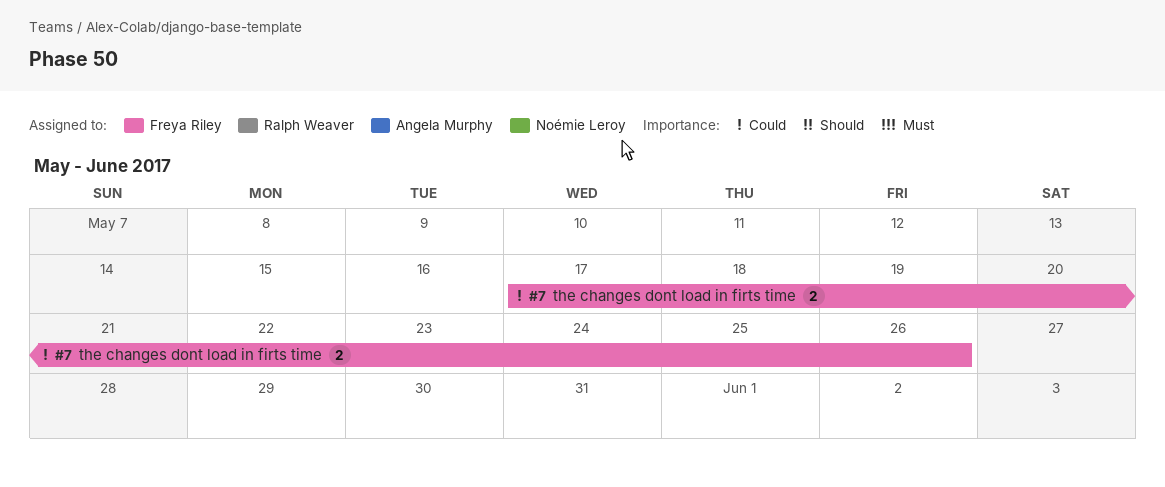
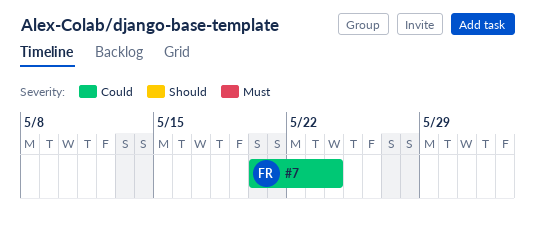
#7, start: May 17 -> May 20
#7, due: May 26 -> May 24

